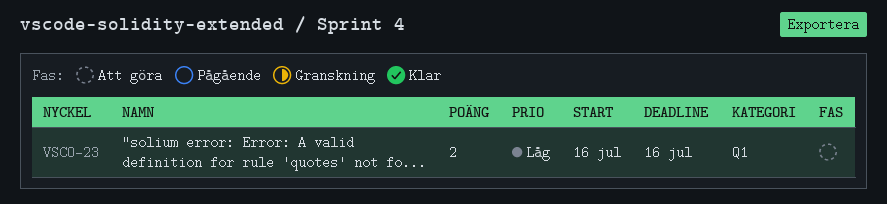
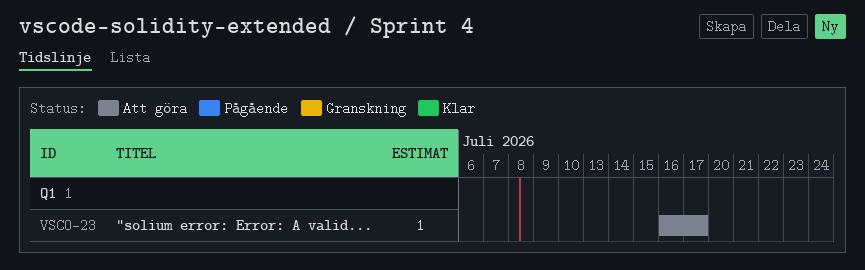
VSCO-23, estimate: 2 -> 1
VSCO-23, due: Jul 16 -> Jul 17

